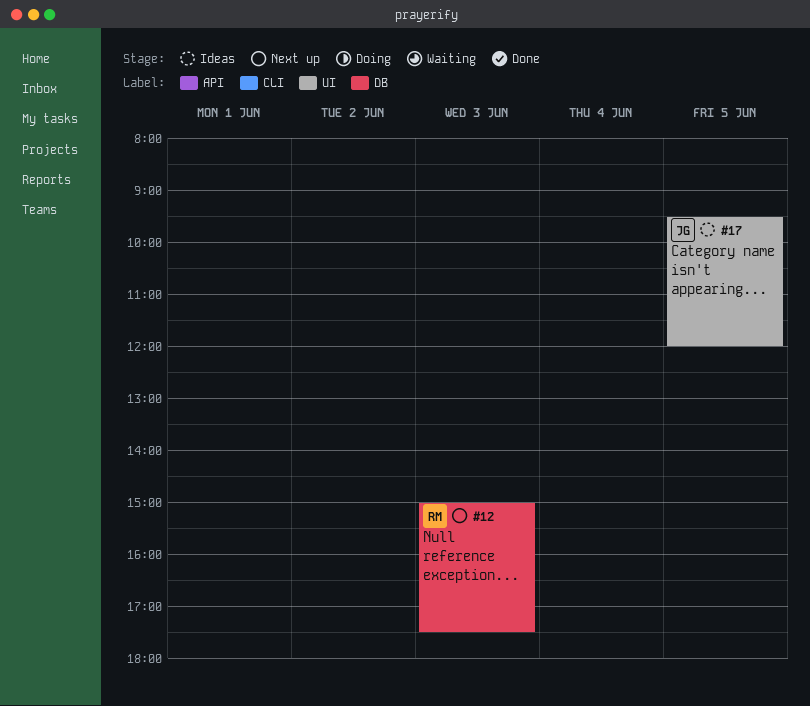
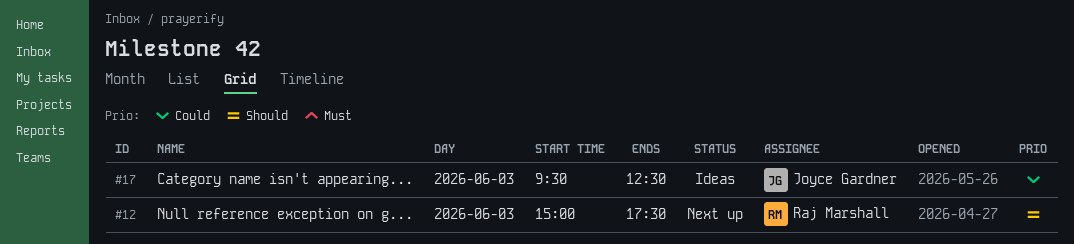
#17, day: Jun 5 -> Jun 3
#17, ends: 12:00 -> 12:30

